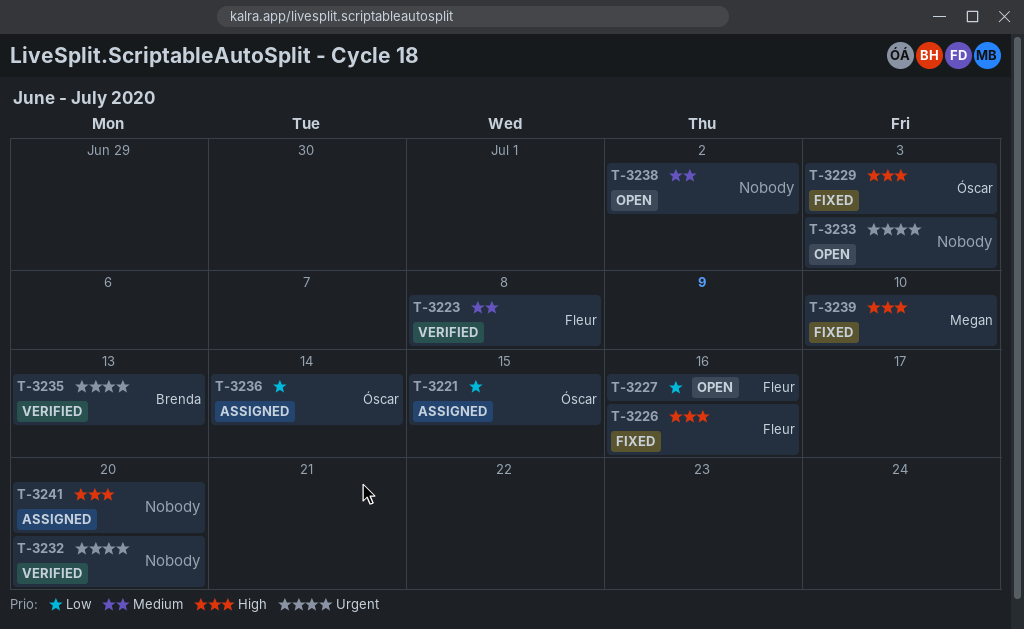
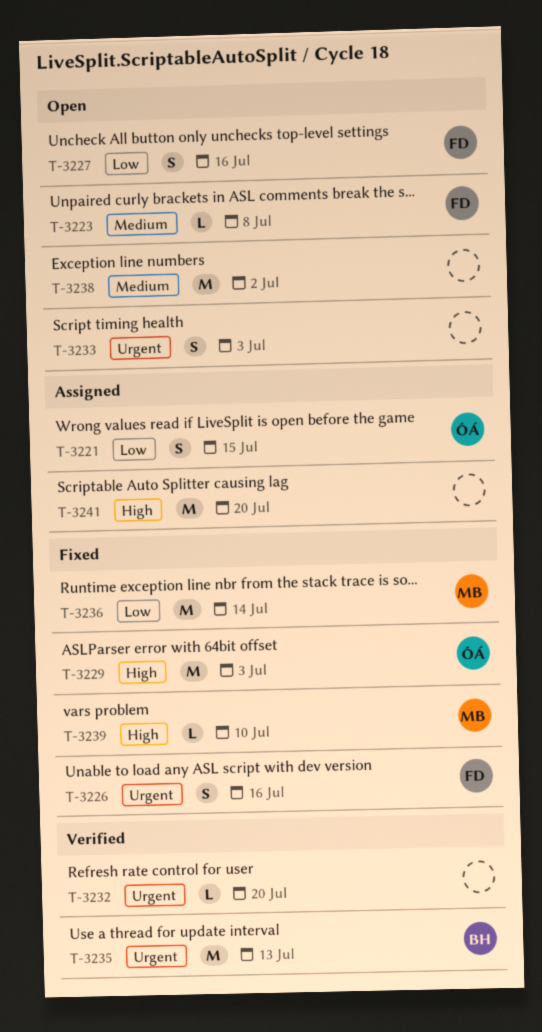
T-3223, status: Verified -> Open
T-3226, priority: High -> Urgent
T-3236, status: Assigned -> Fixed
T-3236, owner: Óscar -> Megan

